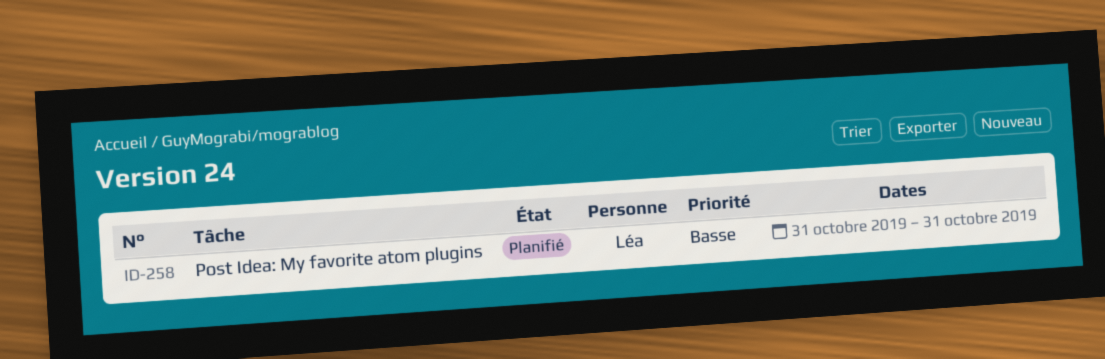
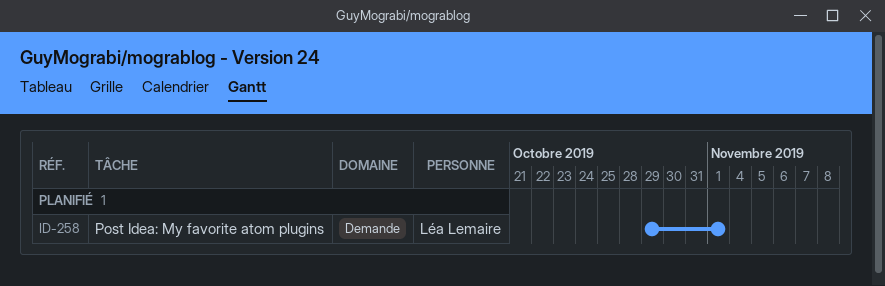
ID-258, start: Oct 31 -> Oct 29
ID-258, due: Oct 31 -> Nov 1

